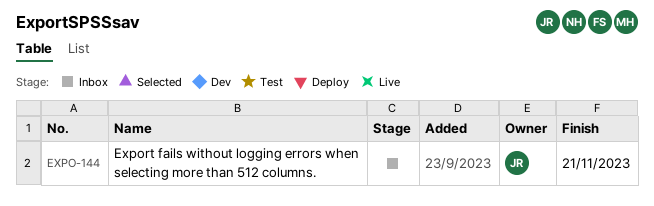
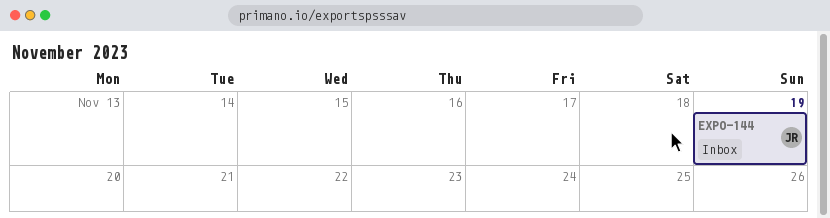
EXPO-144, due: Nov 21 -> Nov 19

